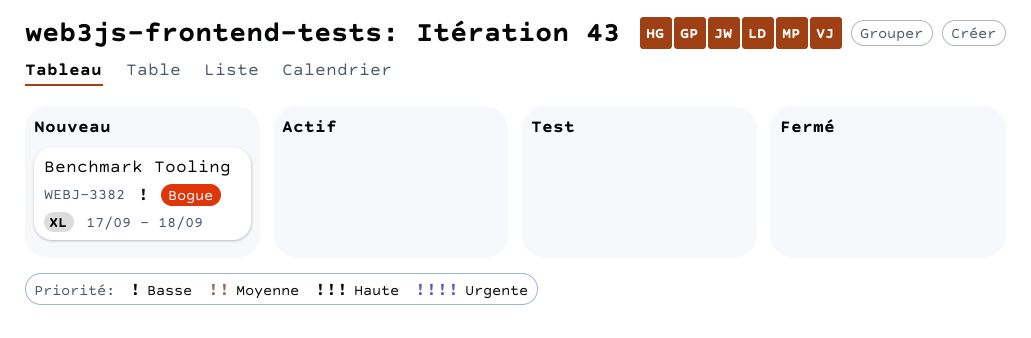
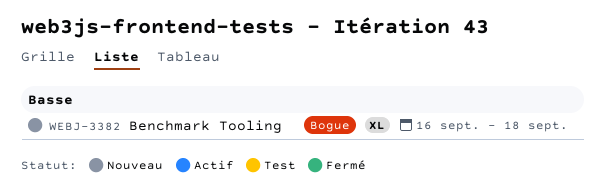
WEBJ-3382, start: Sep 17 -> Sep 16

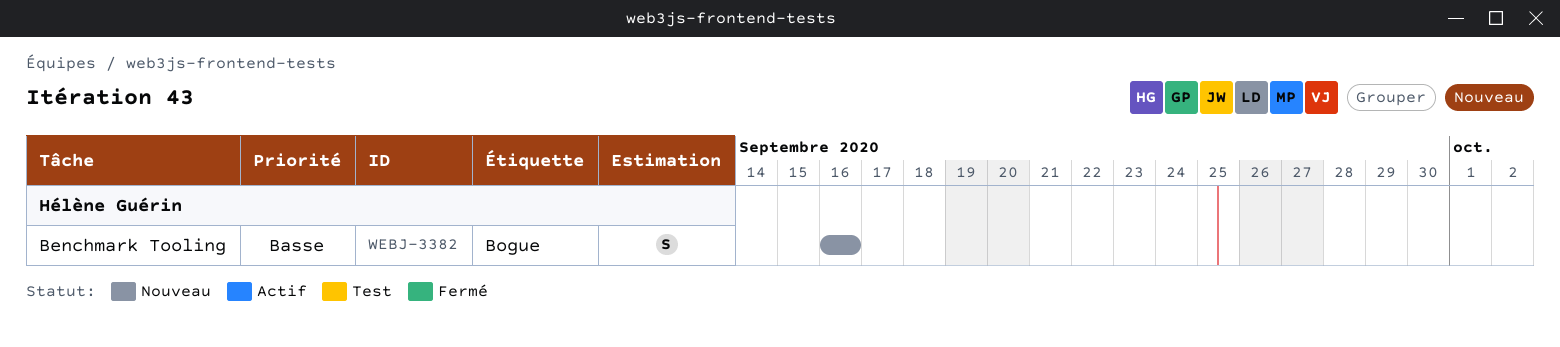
WEBJ-3382, estimate: XL -> S
WEBJ-3382, due: Sep 18 -> Sep 16

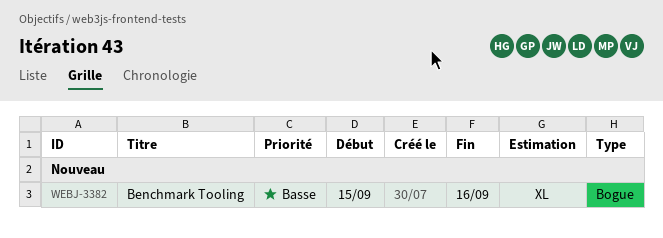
WEBJ-3382, estimate: S -> XL
WEBJ-3382, start: Sep 16 -> Sep 15

